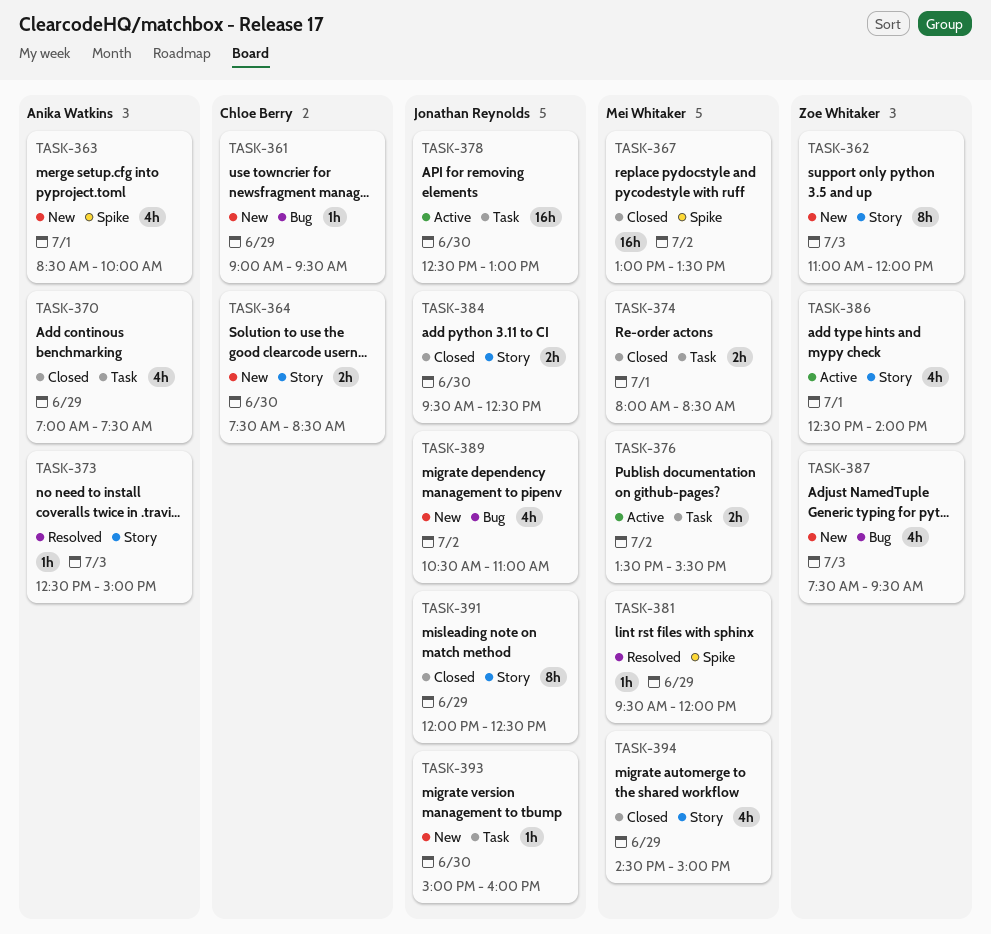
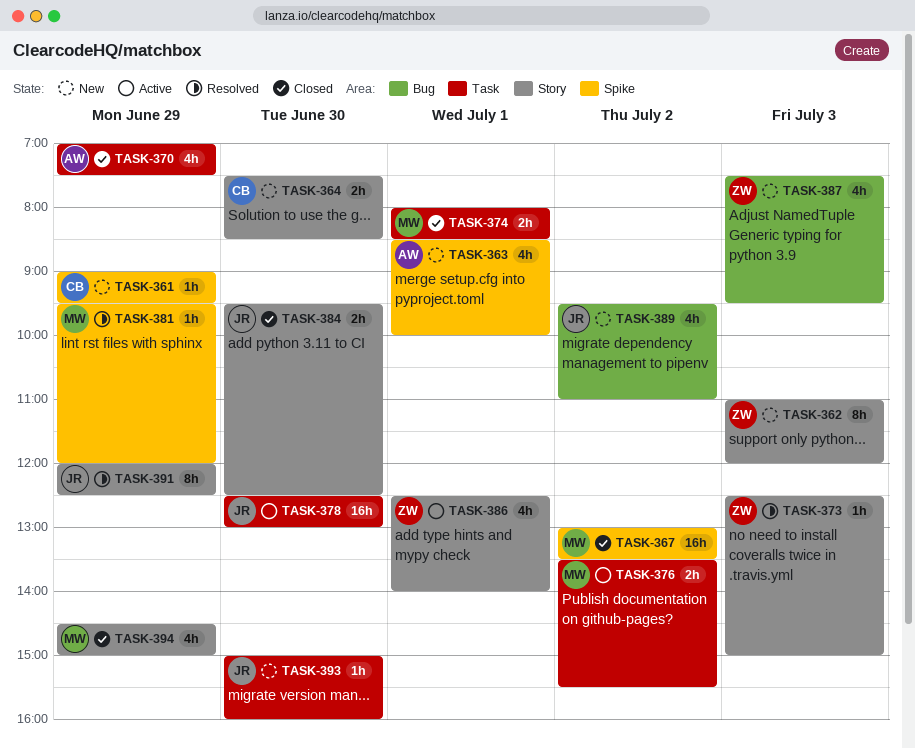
TASK-361, label: Bug -> Spike
TASK-373, owner: Anika Watkins -> Zoe Whitaker
TASK-389, begins: 10:30 -> 09:30
TASK-391, status: Closed -> Resolved

